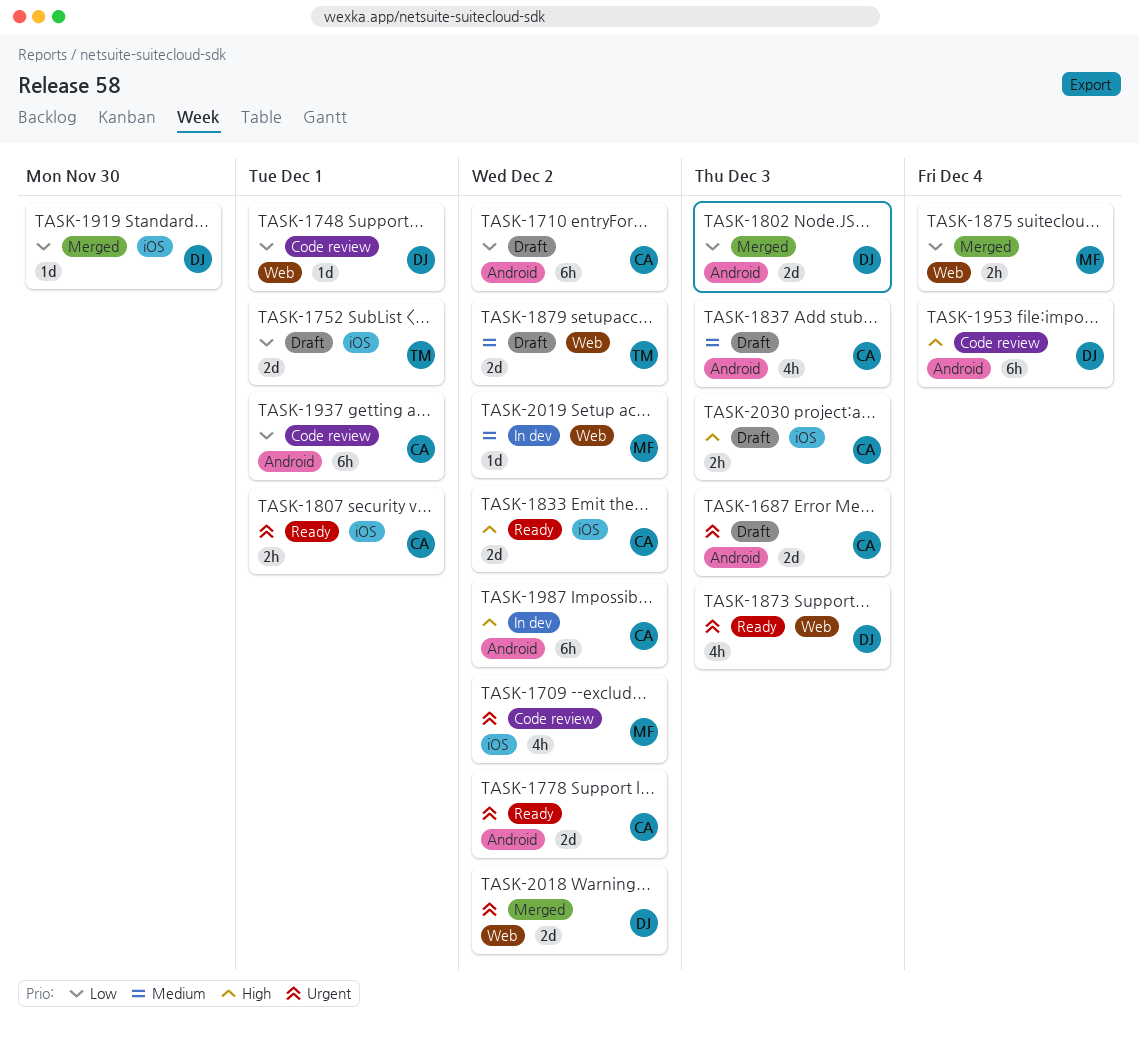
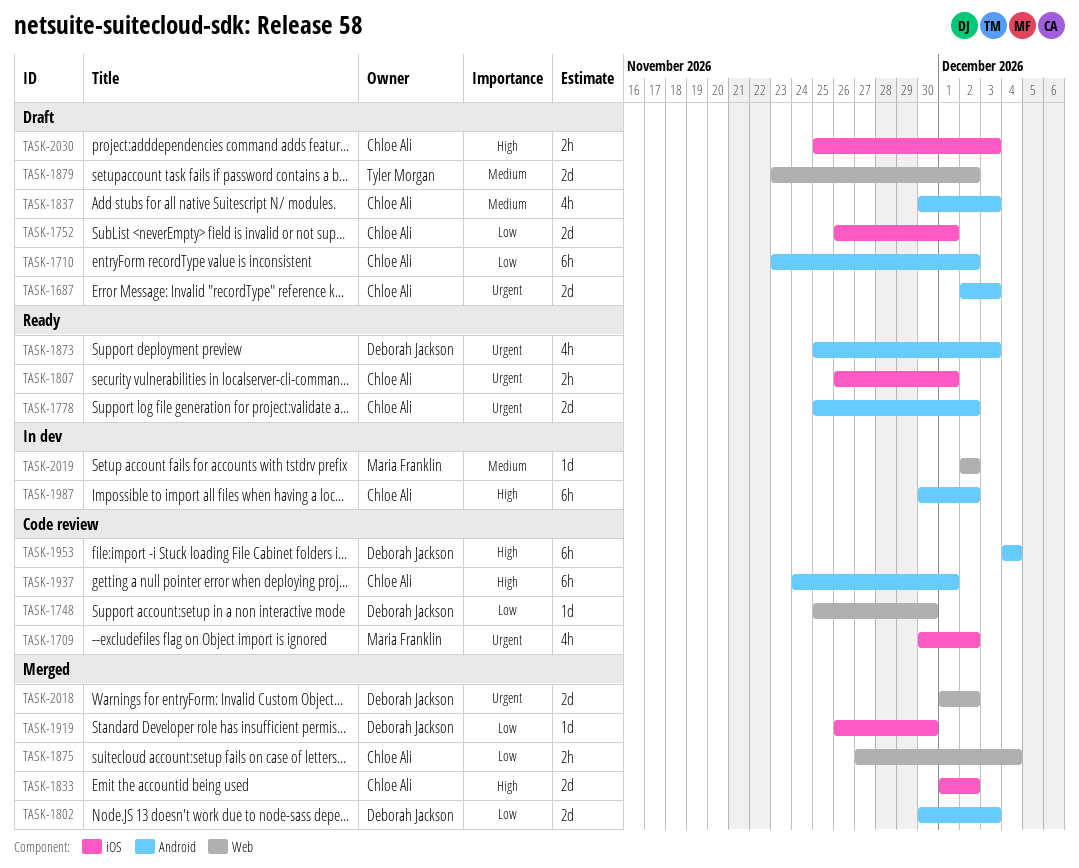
TASK-1748, due: Dec 1 -> Nov 30
TASK-1752, owner: Tyler Morgan -> Chloe Ali
TASK-1833, status: Ready -> Merged
TASK-1873, label: Web -> Android
TASK-1875, owner: Maria Franklin -> Chloe Ali
TASK-1937, priority: Low -> High

